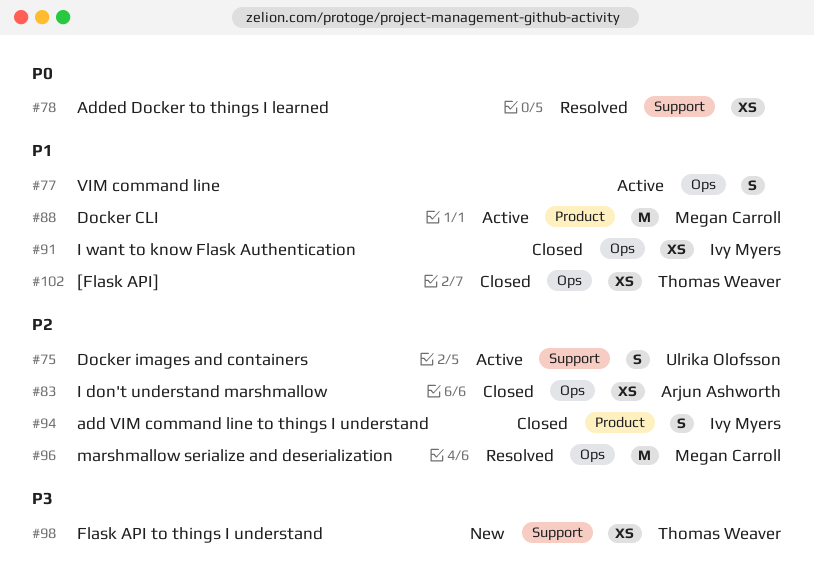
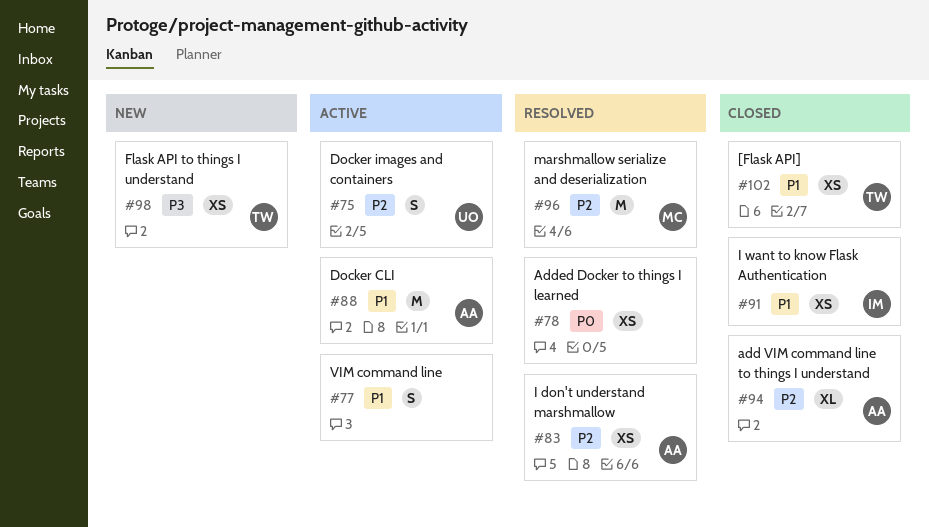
#83, status: Closed -> Resolved
#88, owner: Megan Carroll -> Arjun Ashworth
#94, owner: Ivy Myers -> Arjun Ashworth
#94, estimate: S -> XL

